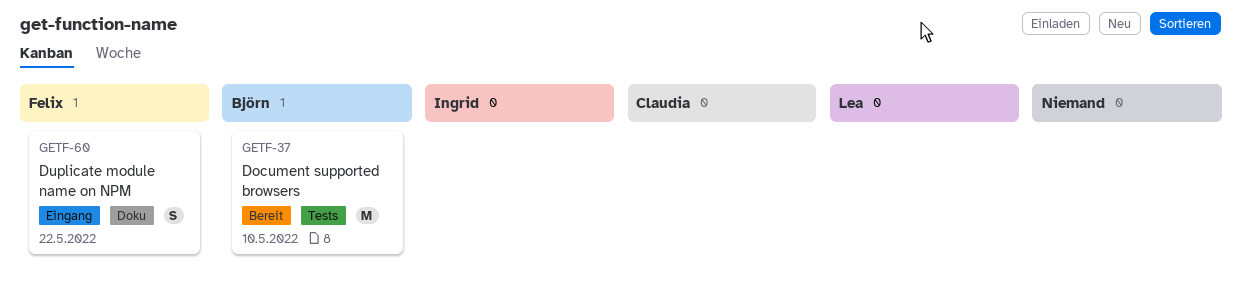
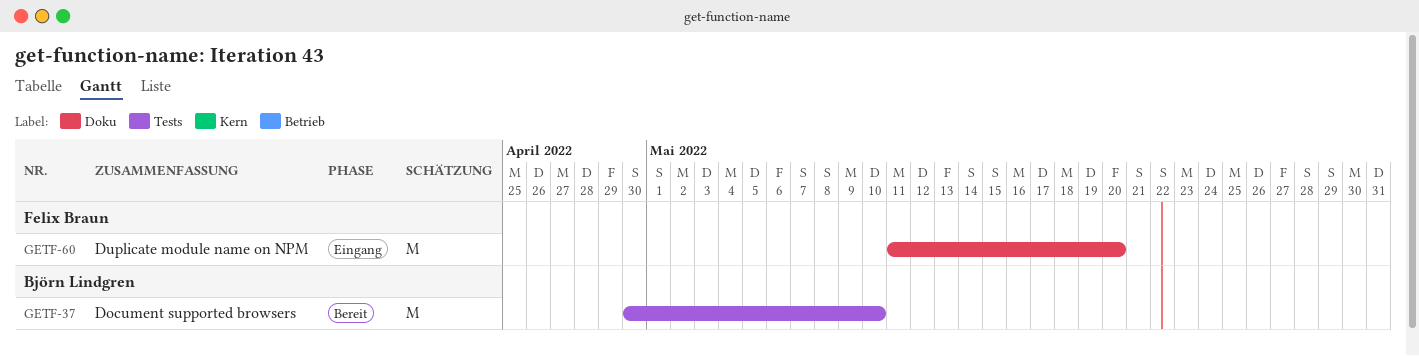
GETF-60, estimate: S -> M
GETF-60, due: May 22 -> May 20

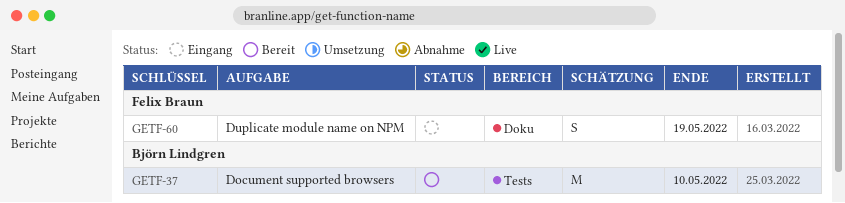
GETF-60, estimate: M -> S
GETF-60, due: May 20 -> May 19

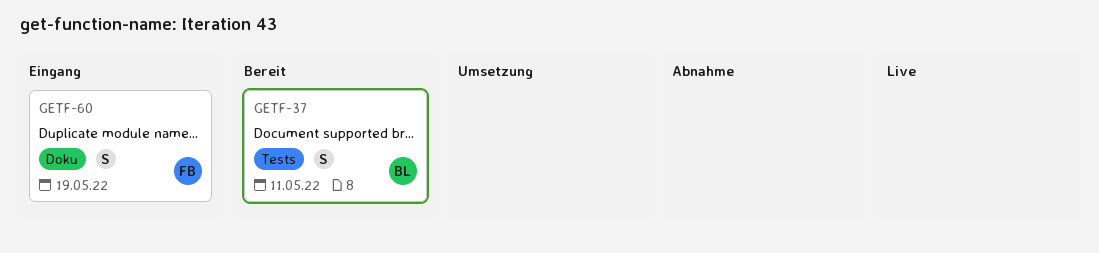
GETF-37, estimate: M -> S
GETF-37, due: May 10 -> May 11

